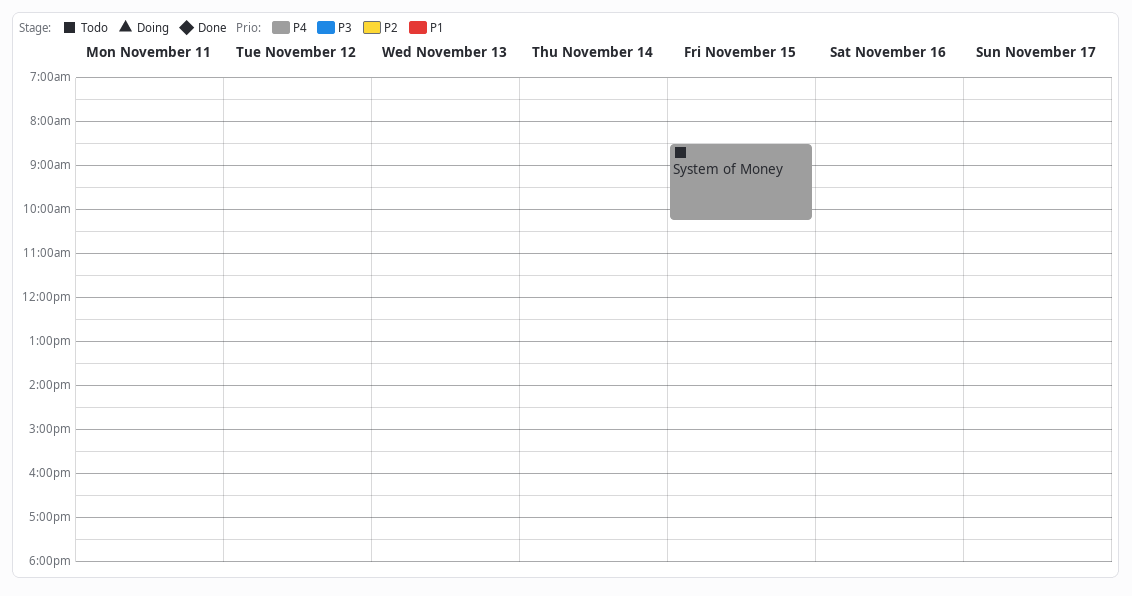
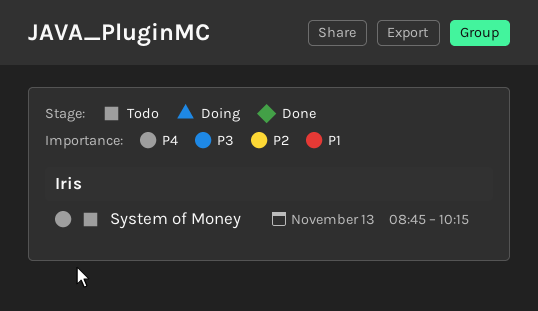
System of Money, day: Nov 15 -> Nov 13
System of Money, begins: 08:30 -> 08:45

